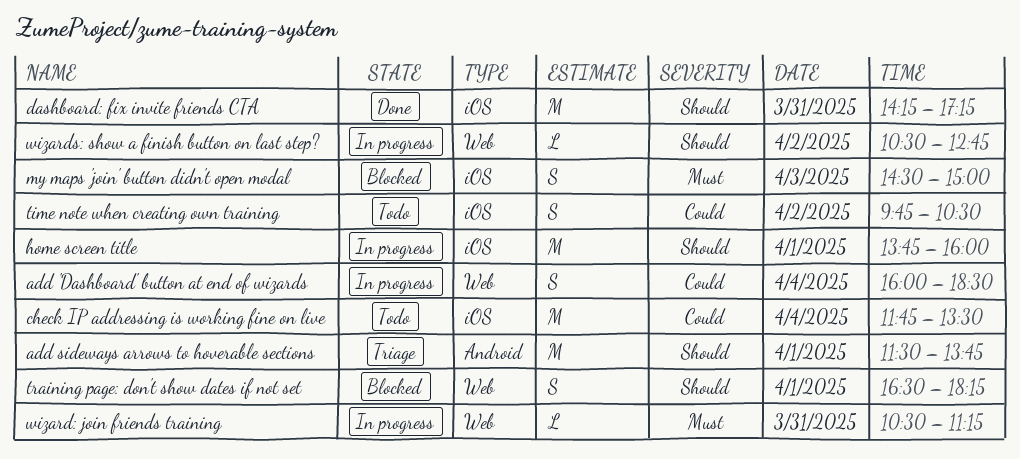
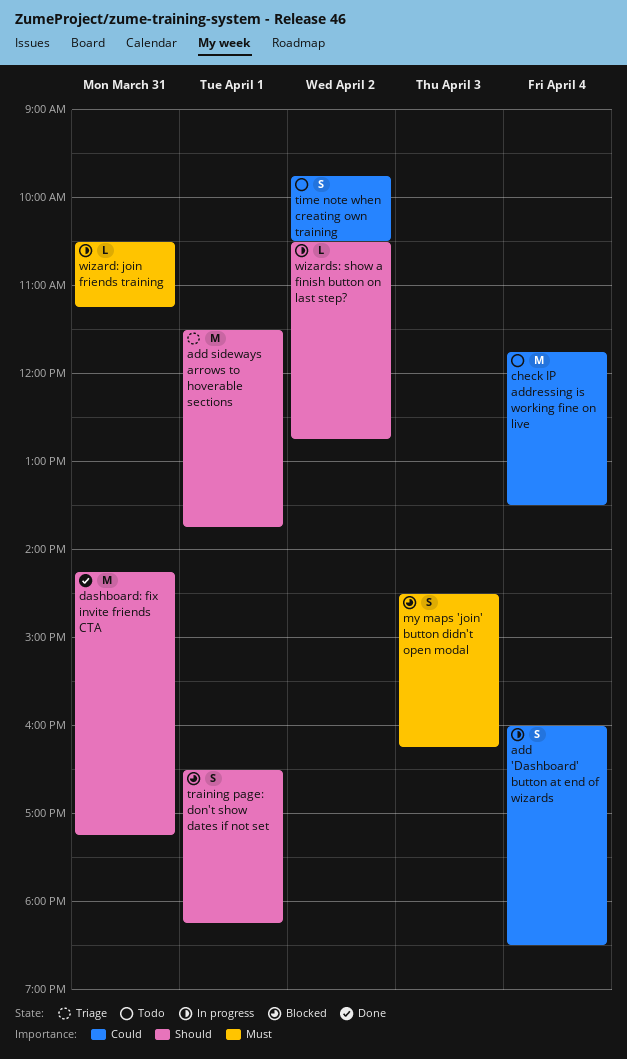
home screen title: present -> none
my maps 'join' button didn't open modal, ends: 15:00 -> 16:15

